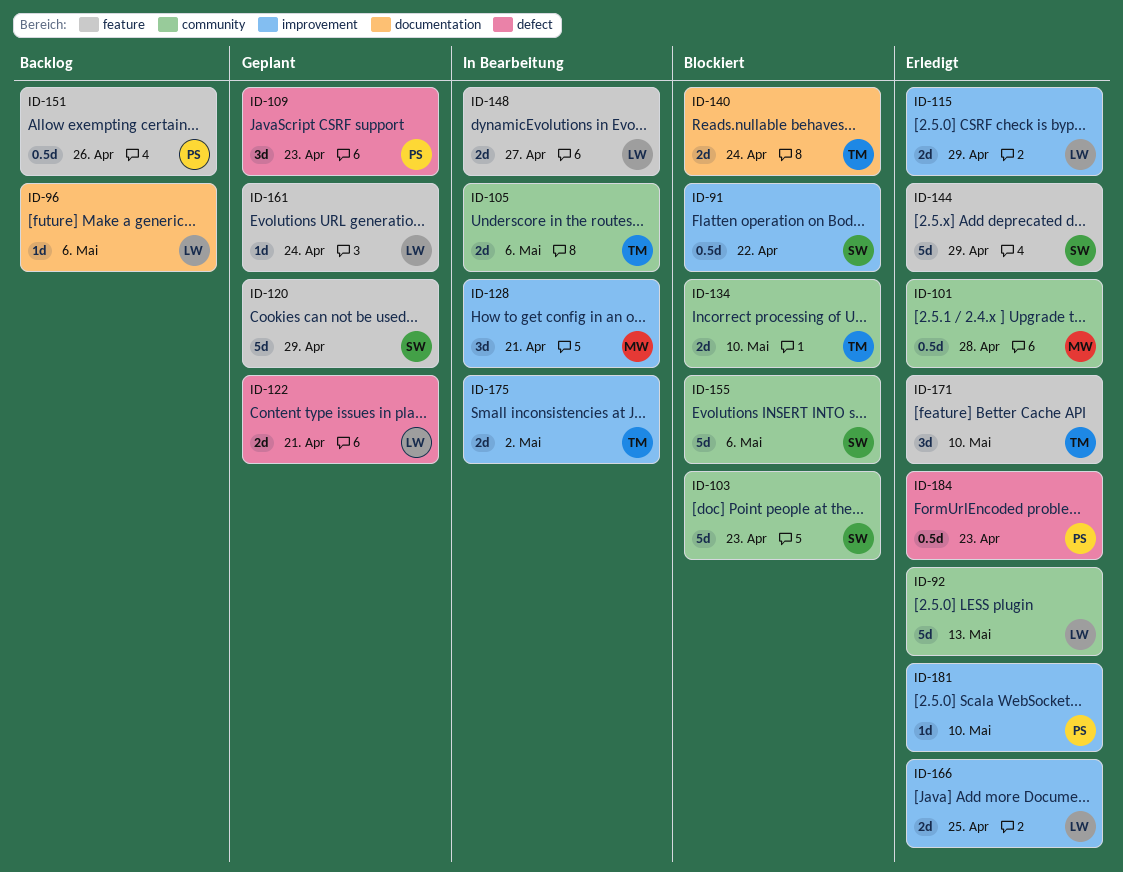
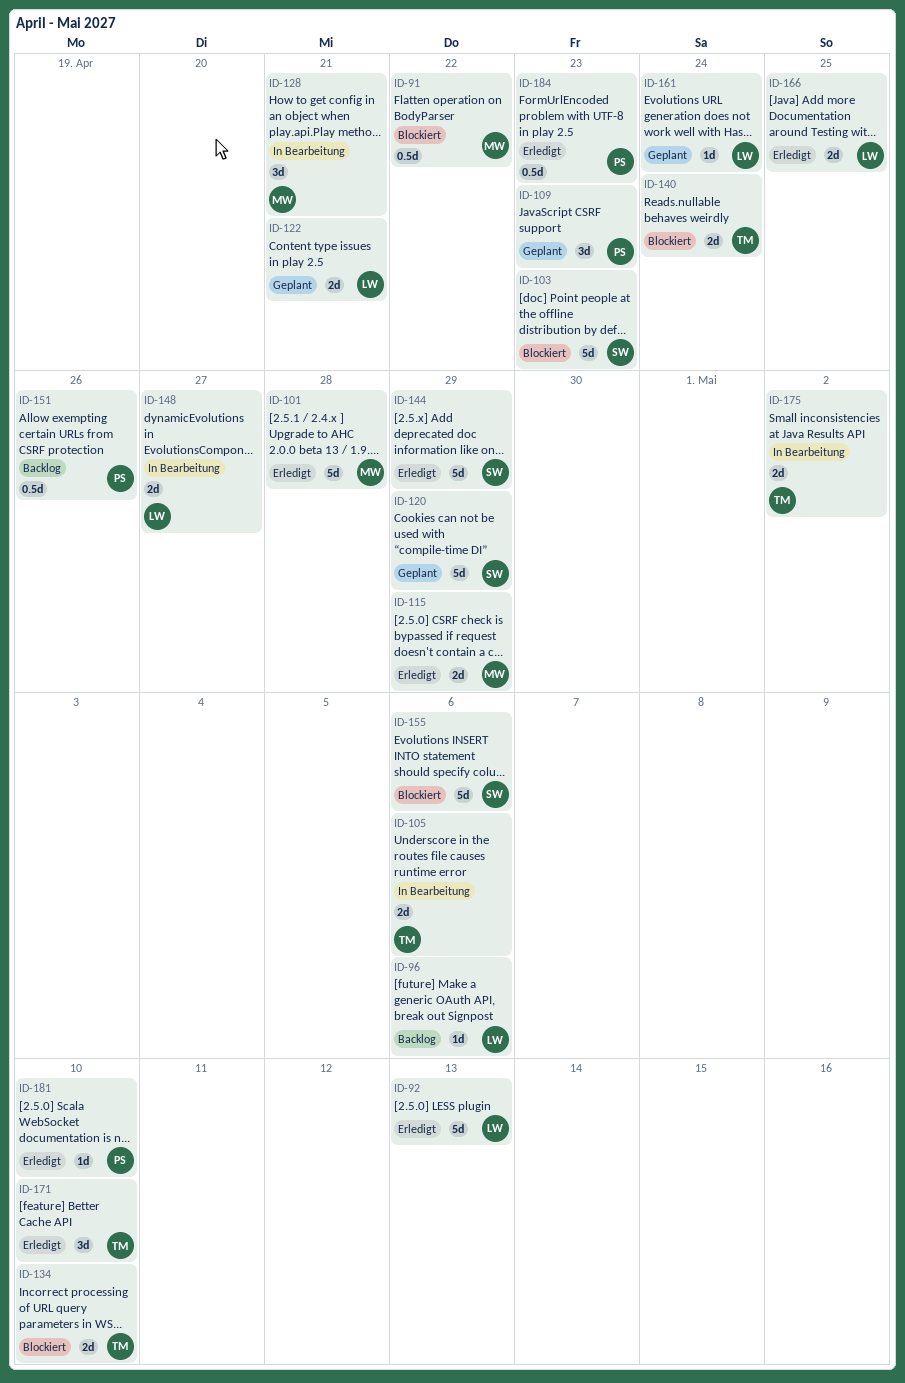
ID-91, owner: SW -> MW
ID-101, estimate: 0.5d -> 5d
ID-115, owner: LW -> MW

